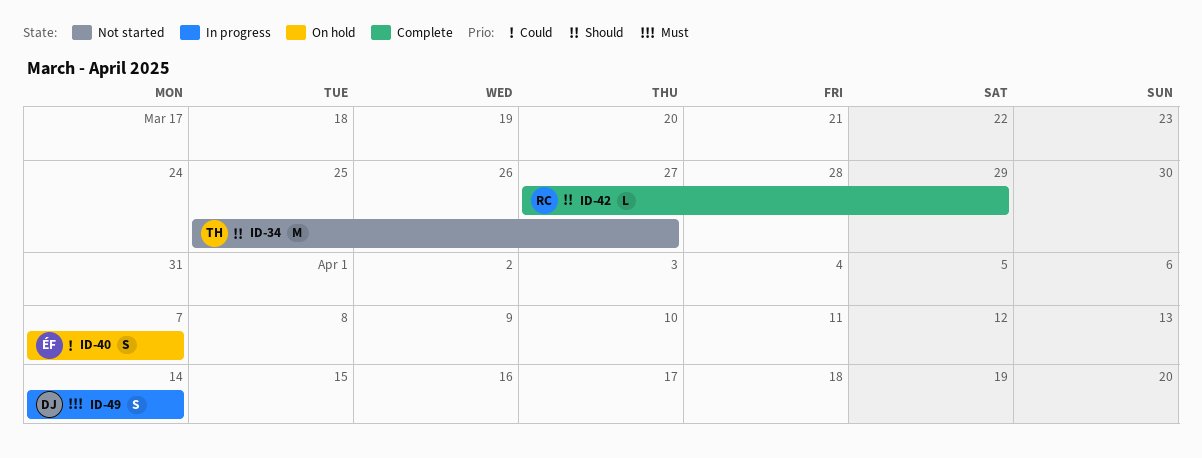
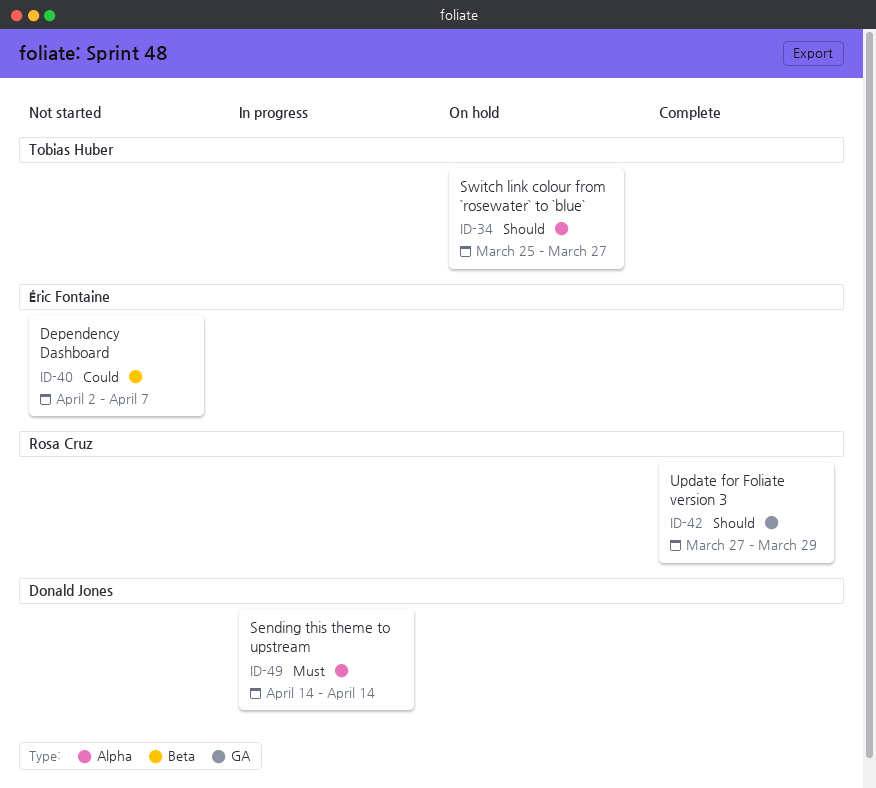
ID-34, status: Not started -> On hold
ID-40, status: On hold -> Not started
ID-40, start: Apr 7 -> Apr 2

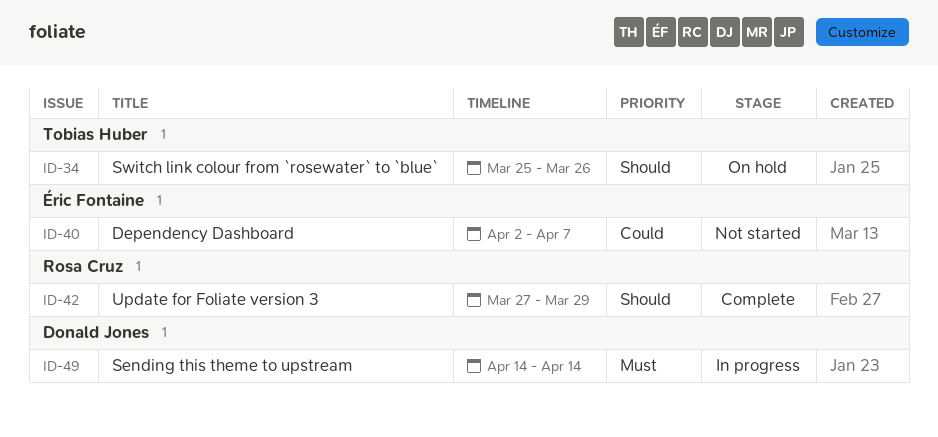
ID-34, due: Mar 27 -> Mar 26

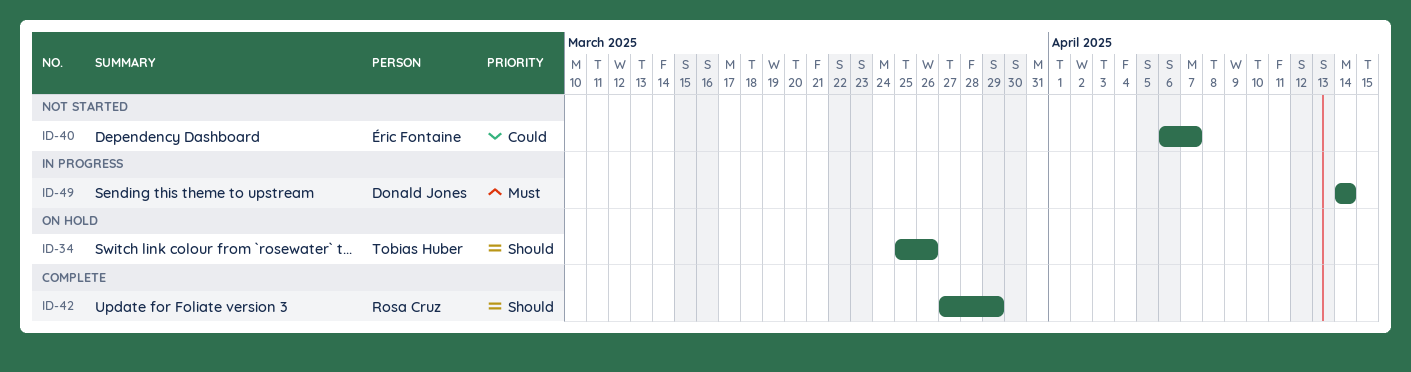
ID-40, start: Apr 2 -> Apr 6

